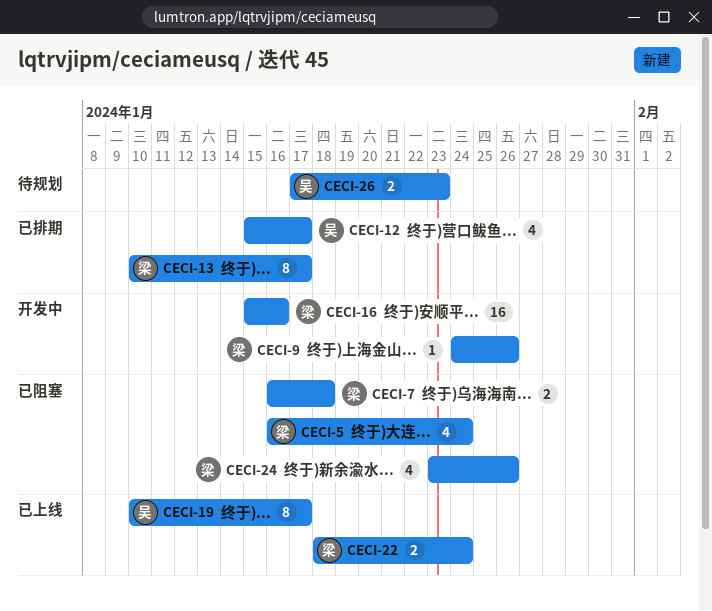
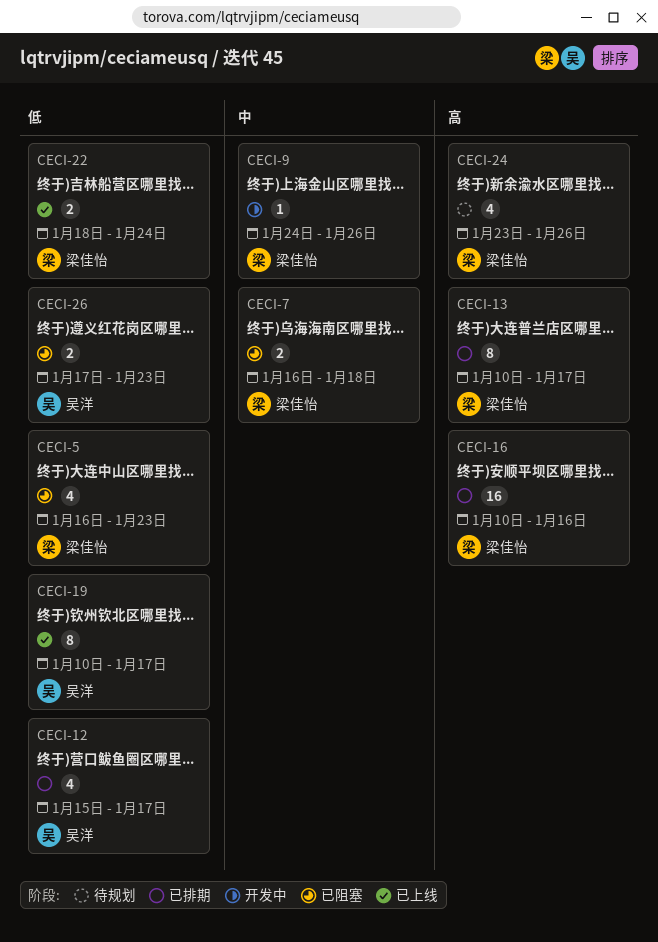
CECI-5, due: Jan 24 -> Jan 23
CECI-16, status: 开发中 -> 已排期
CECI-16, start: Jan 15 -> Jan 10
CECI-24, status: 已阻塞 -> 待规划
CECI-26, status: 待规划 -> 已阻塞

